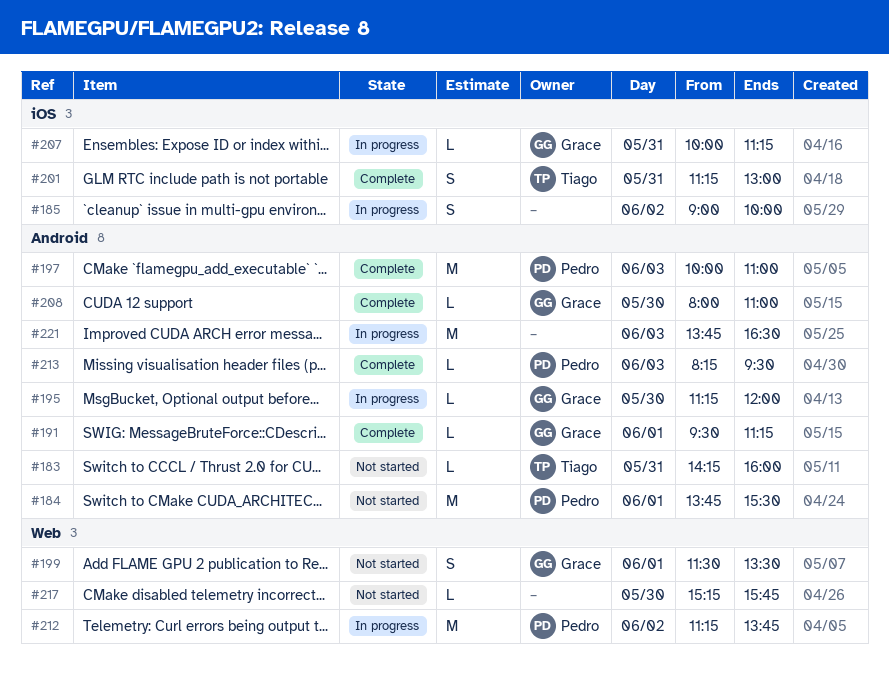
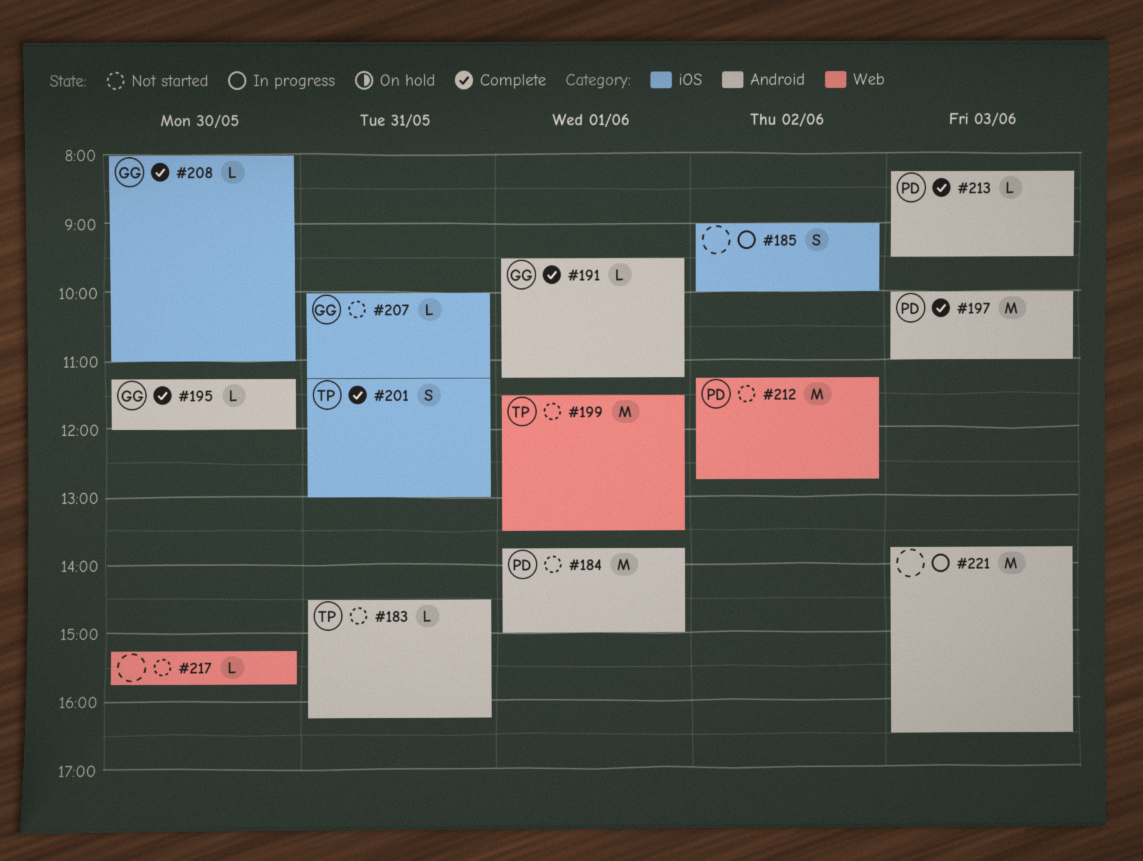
#183, begins: 14:15 -> 14:30
#183, ends: 16:00 -> 16:15
#184, ends: 15:30 -> 15:00
#195, status: In progress -> Complete
#199, owner: Grace -> Tiago
#199, estimate: S -> M
#207, status: In progress -> Not started
#208, label: Android -> iOS
#212, status: In progress -> Not started
#212, ends: 13:45 -> 12:45

